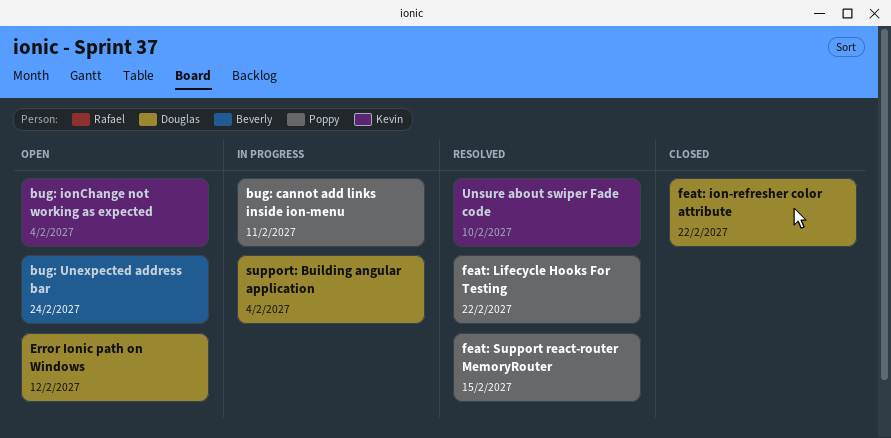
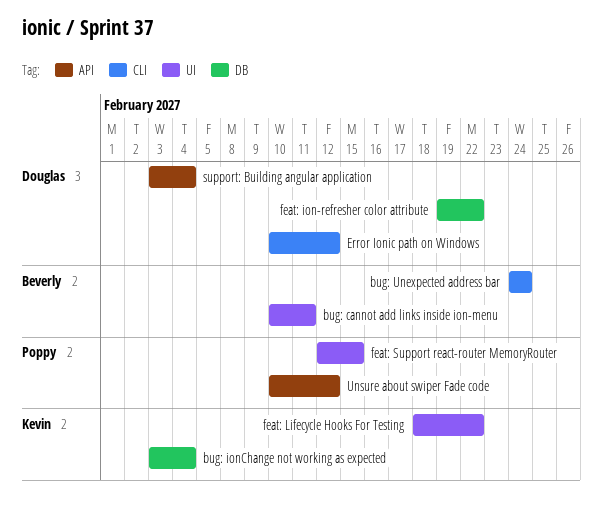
bug: cannot add links inside ion-menu, owner: Poppy -> Beverly
feat: Lifecycle Hooks For Testing, owner: Poppy -> Kevin
Unsure about swiper Fade code, owner: Kevin -> Poppy
Unsure about swiper Fade code, due: Feb 10 -> Feb 12

